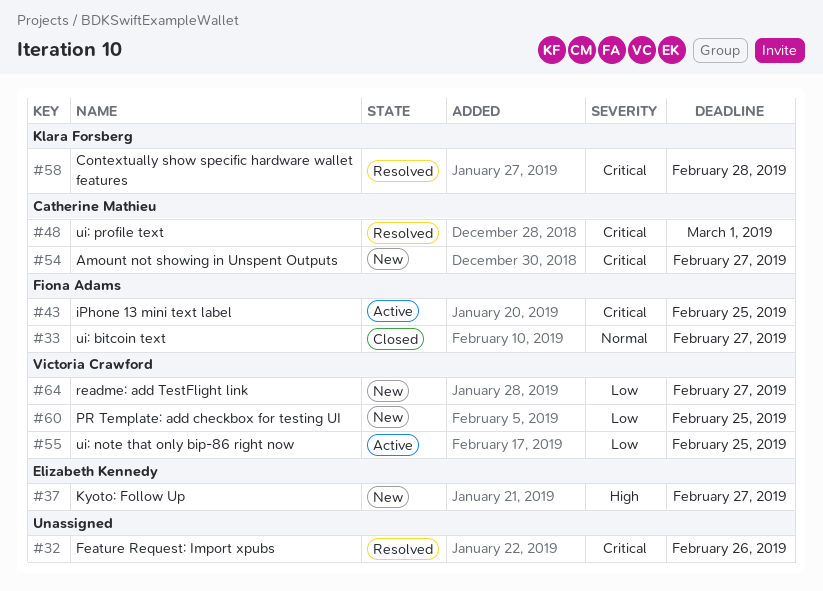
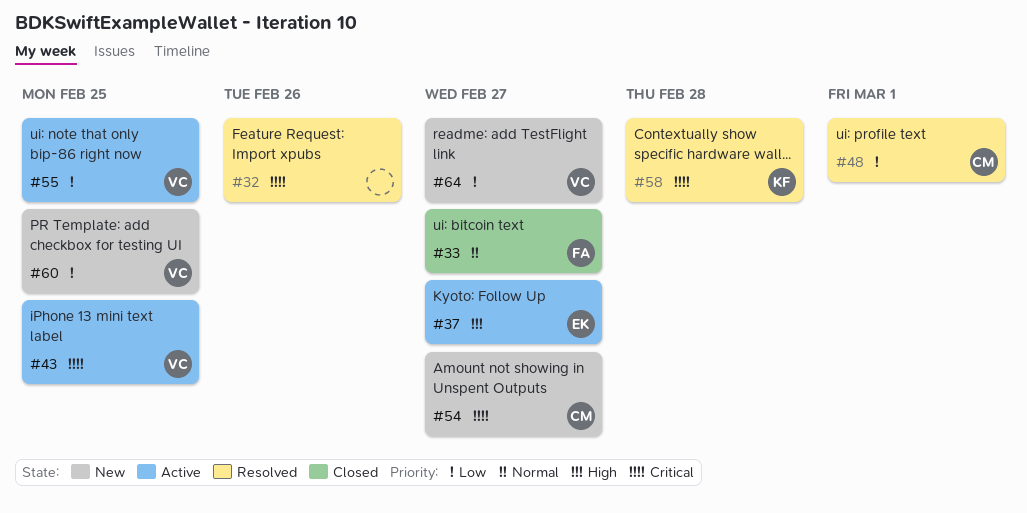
#37, status: New -> Active
#43, owner: Fiona Adams -> Victoria Crawford
#48, priority: Critical -> Low

